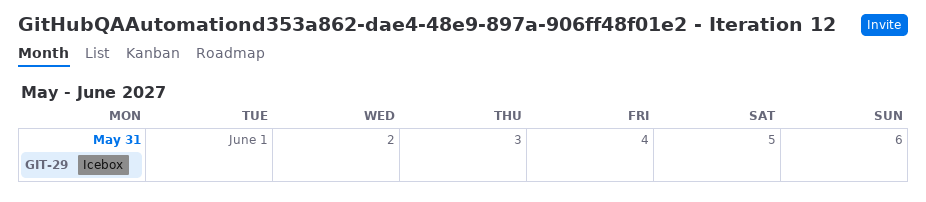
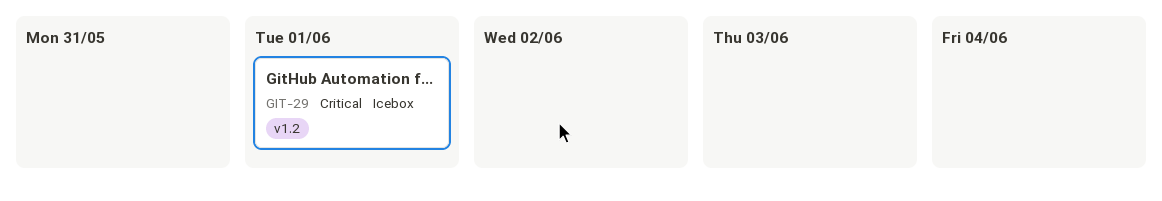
GIT-29, due: May 31 -> Jun 1

